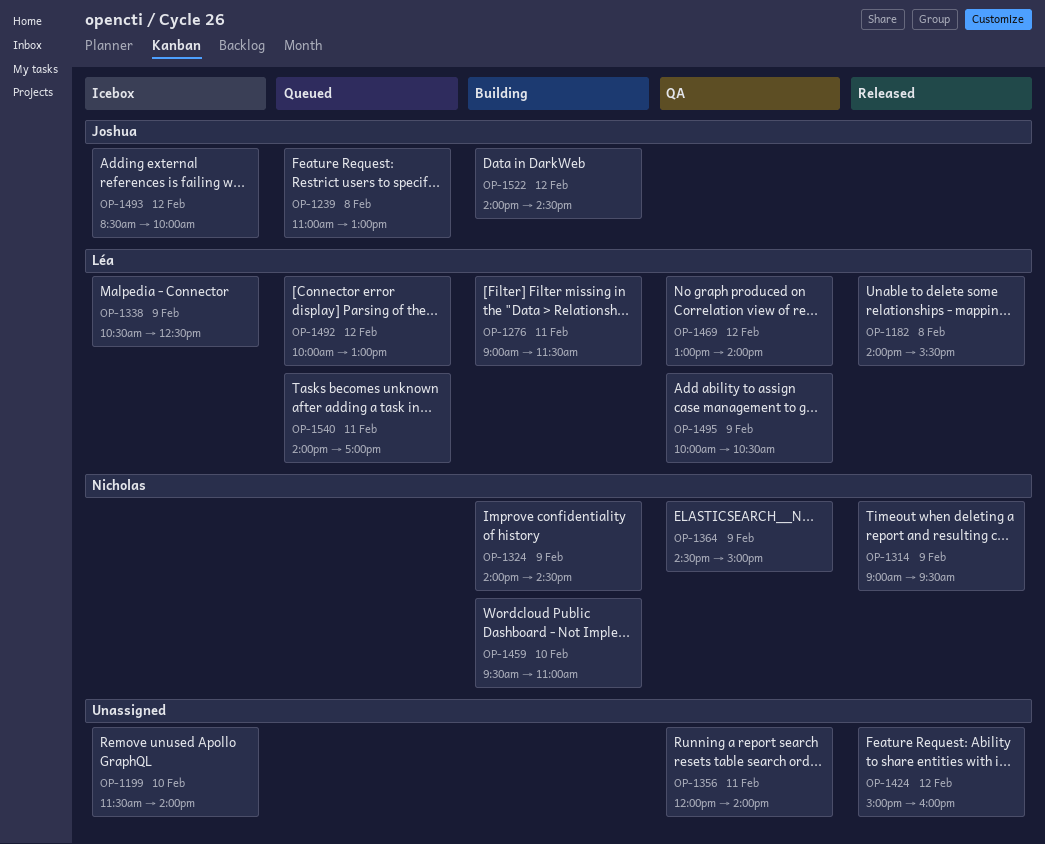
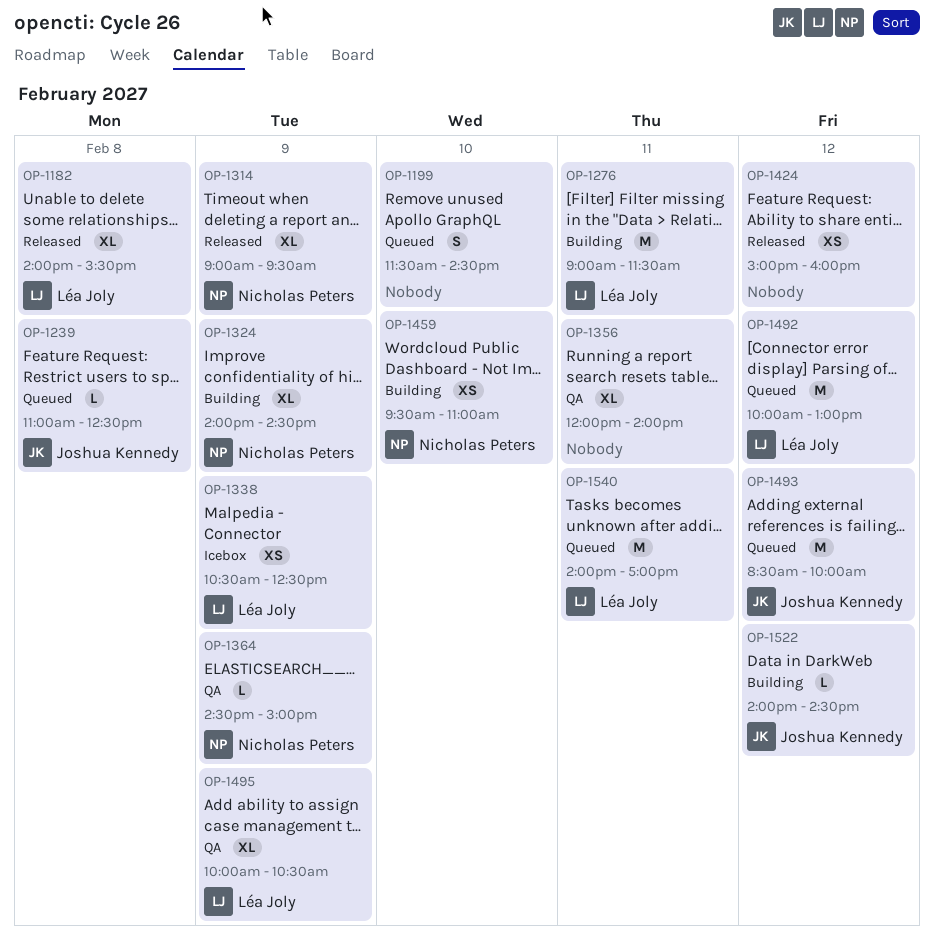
OP-1199, status: Icebox -> Queued
OP-1199, ends: 14:00 -> 14:30
OP-1239, ends: 13:00 -> 12:30
OP-1469: present -> none
OP-1493, status: Icebox -> Queued

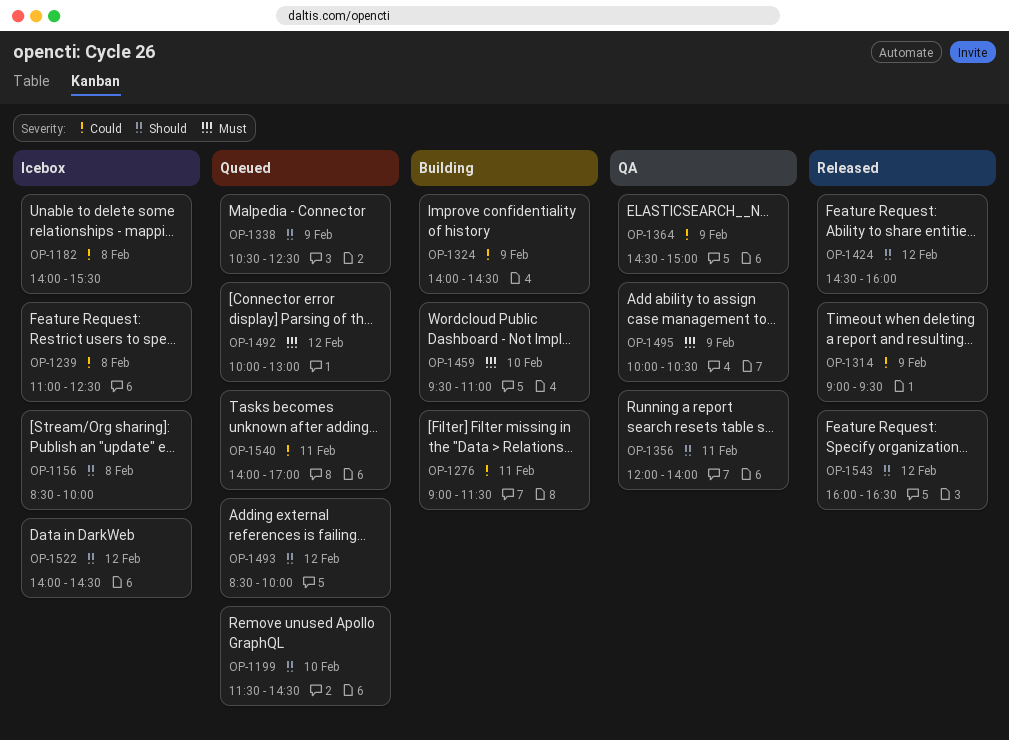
OP-1156: none -> present
OP-1182, status: Released -> Icebox
OP-1239, status: Queued -> Icebox
OP-1338, status: Icebox -> Queued
OP-1424, begins: 15:00 -> 14:30
OP-1522, status: Building -> Icebox
OP-1543: none -> present

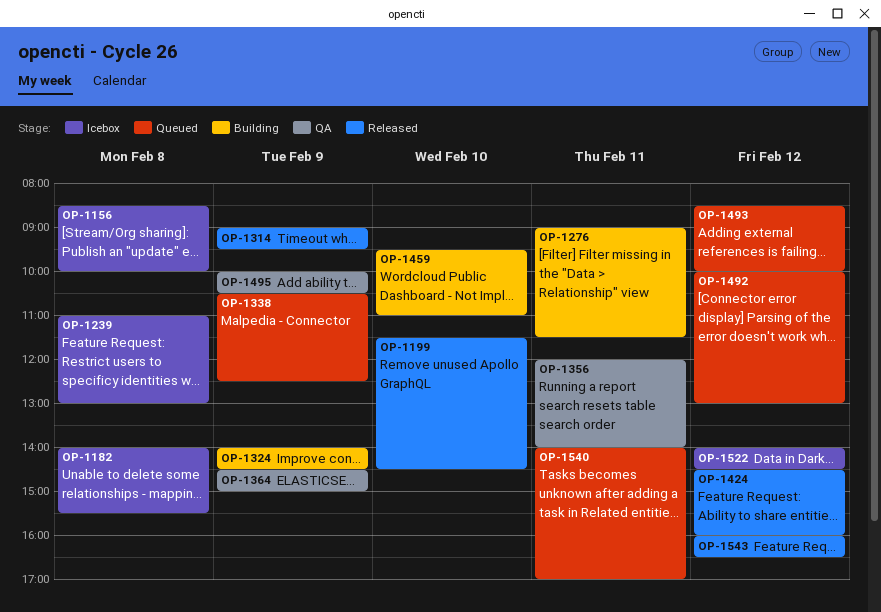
OP-1199, status: Queued -> Released
OP-1239, ends: 12:30 -> 13:00

